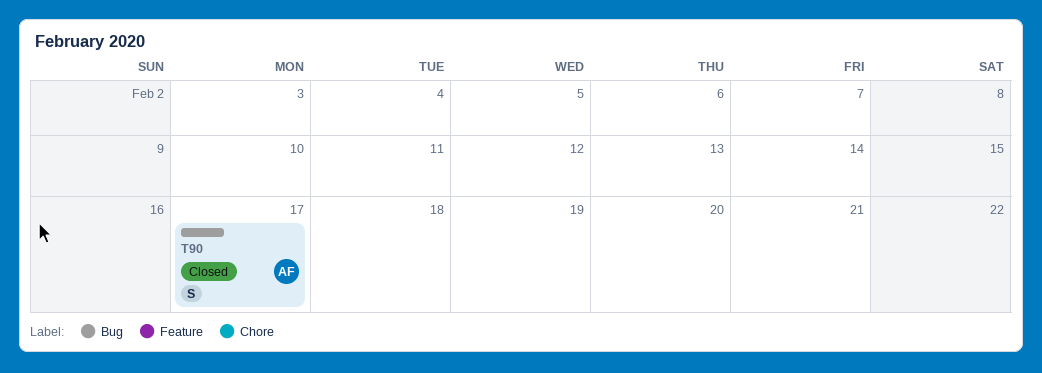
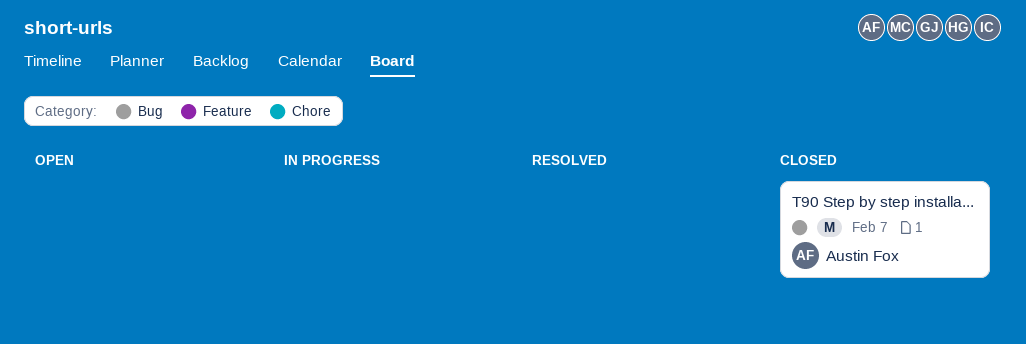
T90, estimate: S -> M
T90, due: Feb 17 -> Feb 7

